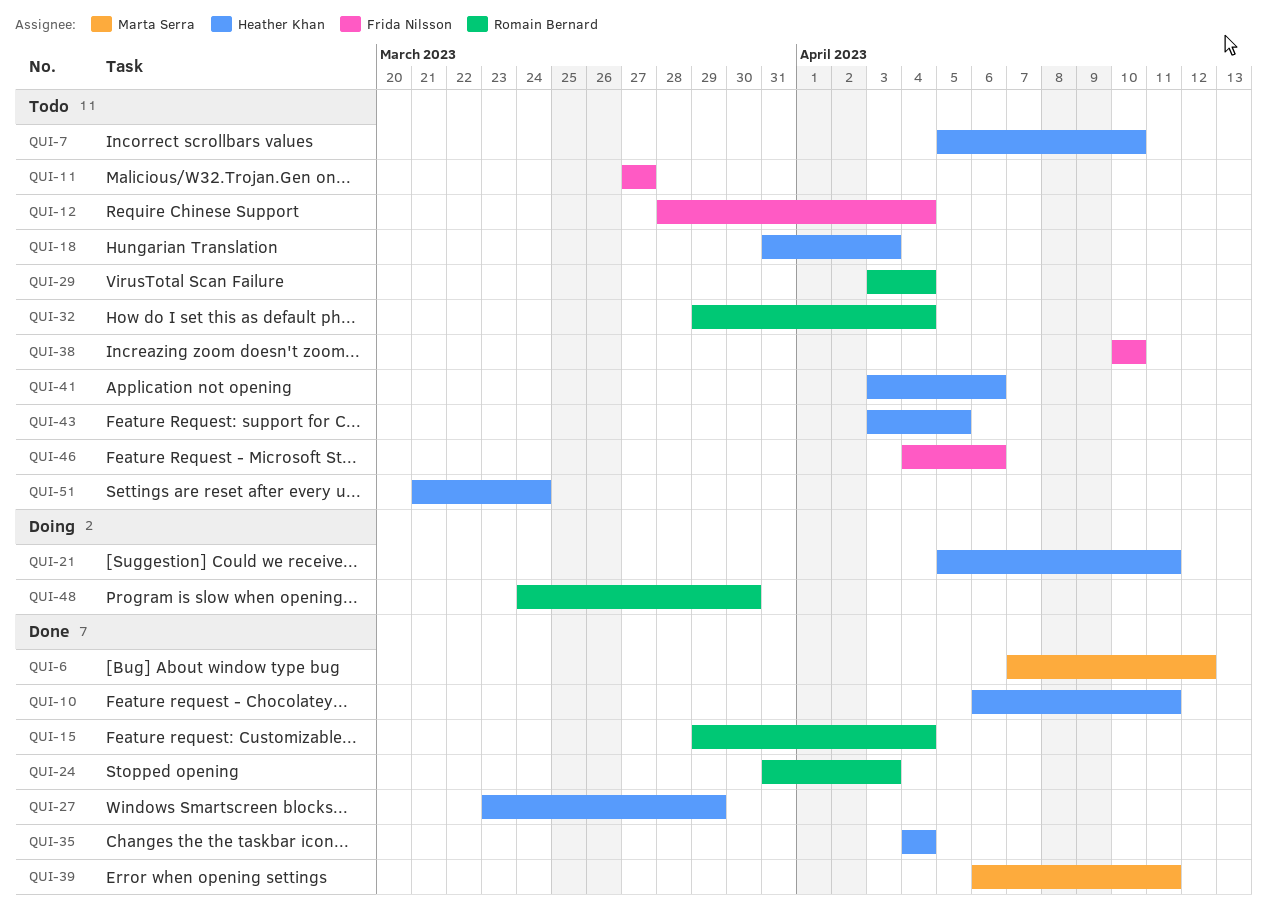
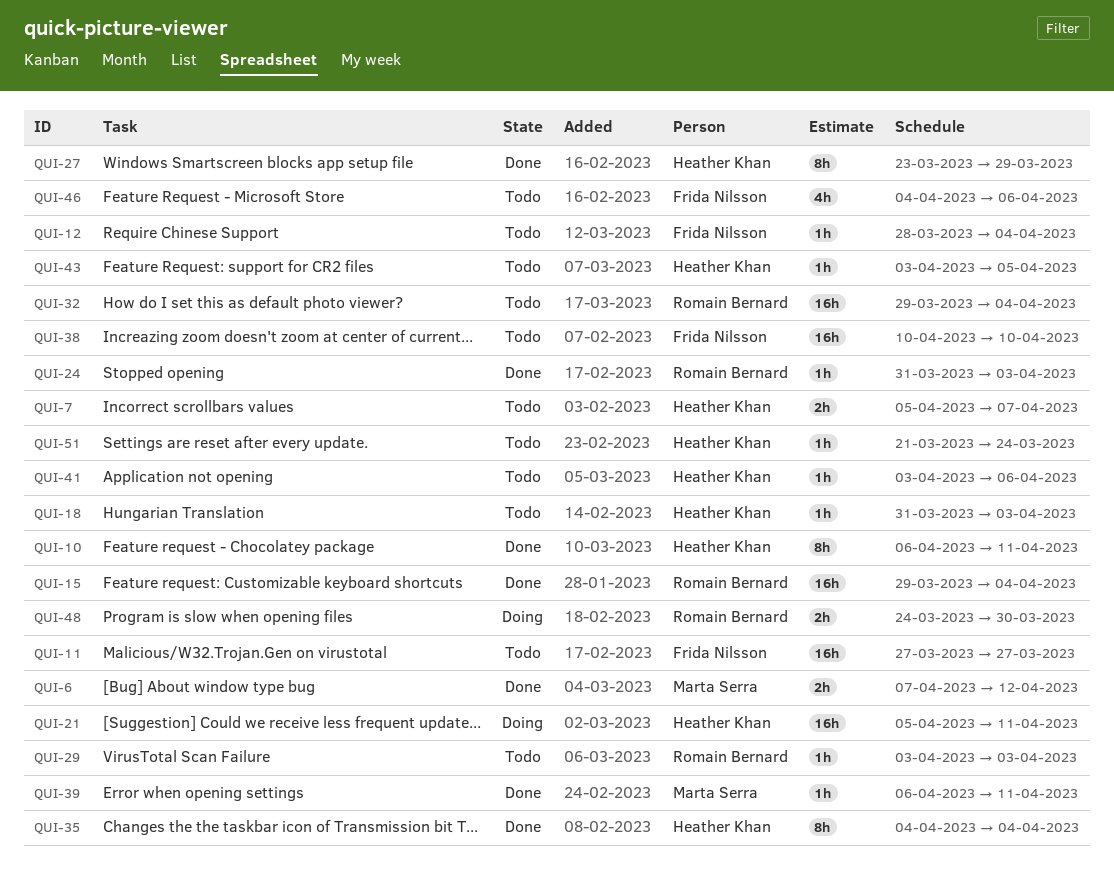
QUI-7, due: Apr 10 -> Apr 7
QUI-29, due: Apr 4 -> Apr 3

